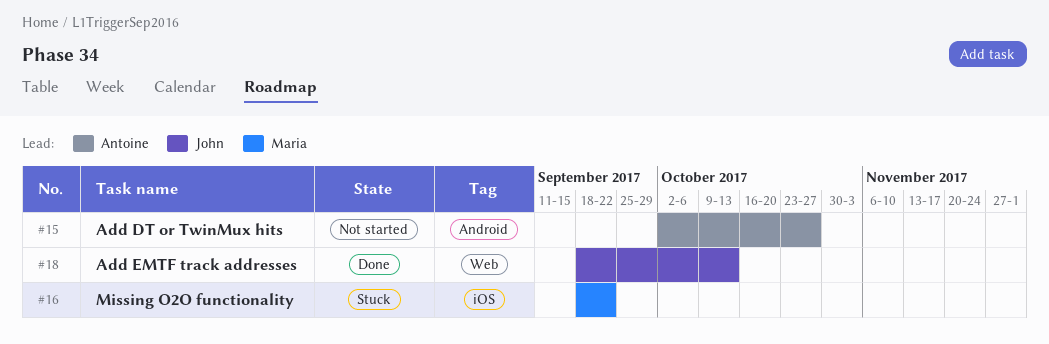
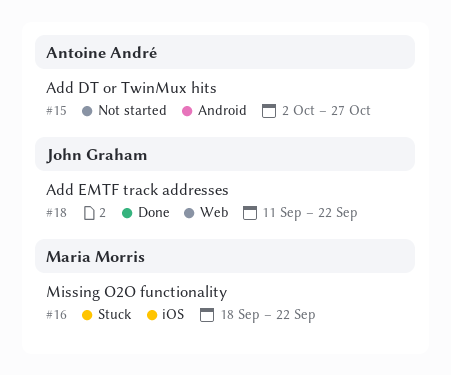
#18, start: Sep 18 -> Sep 11
#18, due: Oct 13 -> Sep 22

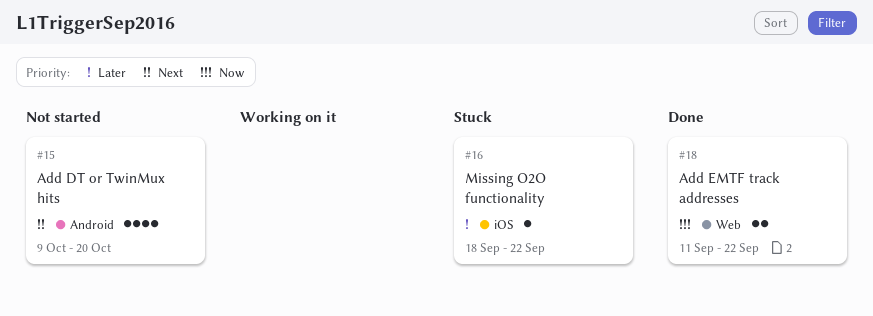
#15, start: Oct 2 -> Oct 9
#15, due: Oct 27 -> Oct 20

